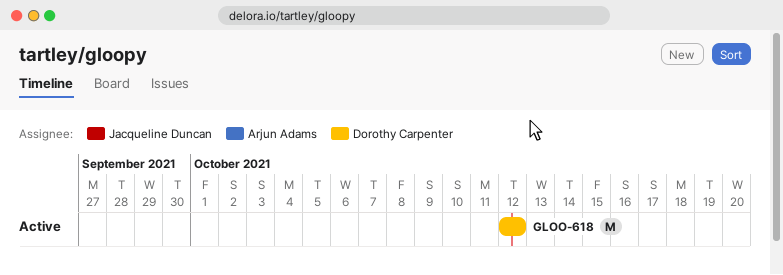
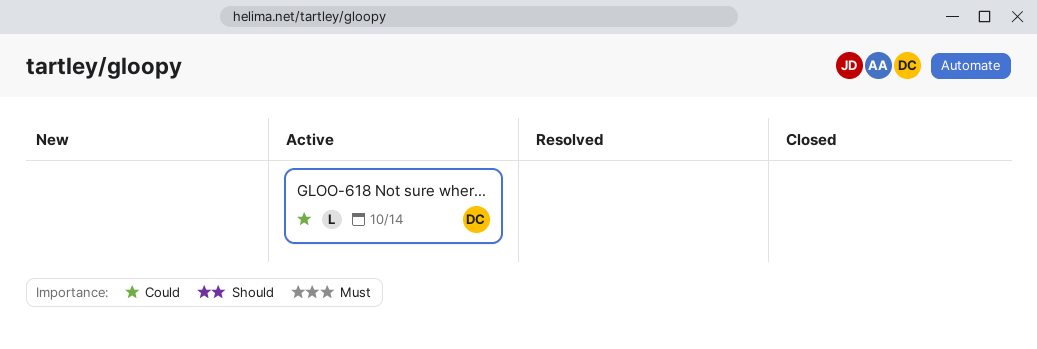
GLOO-618, estimate: M -> L
GLOO-618, due: Oct 12 -> Oct 14

